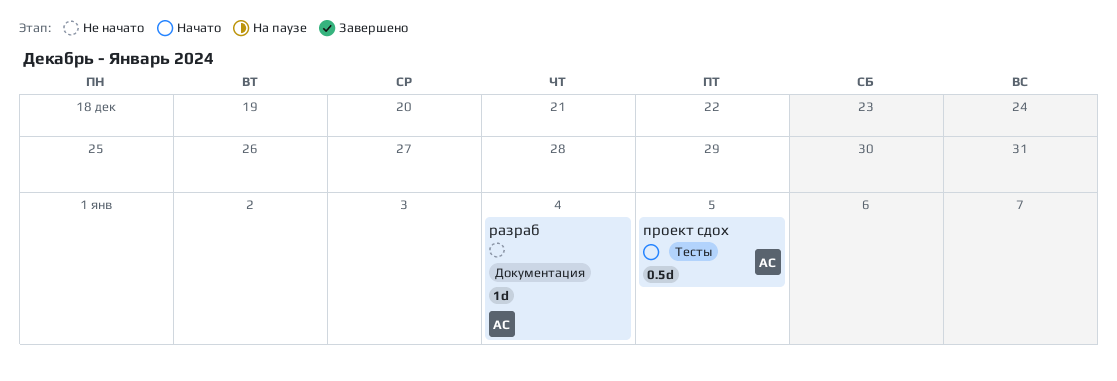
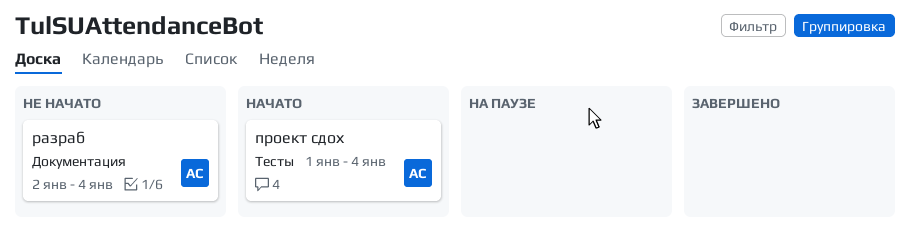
проект сдох, due: Jan 5 -> Jan 4

